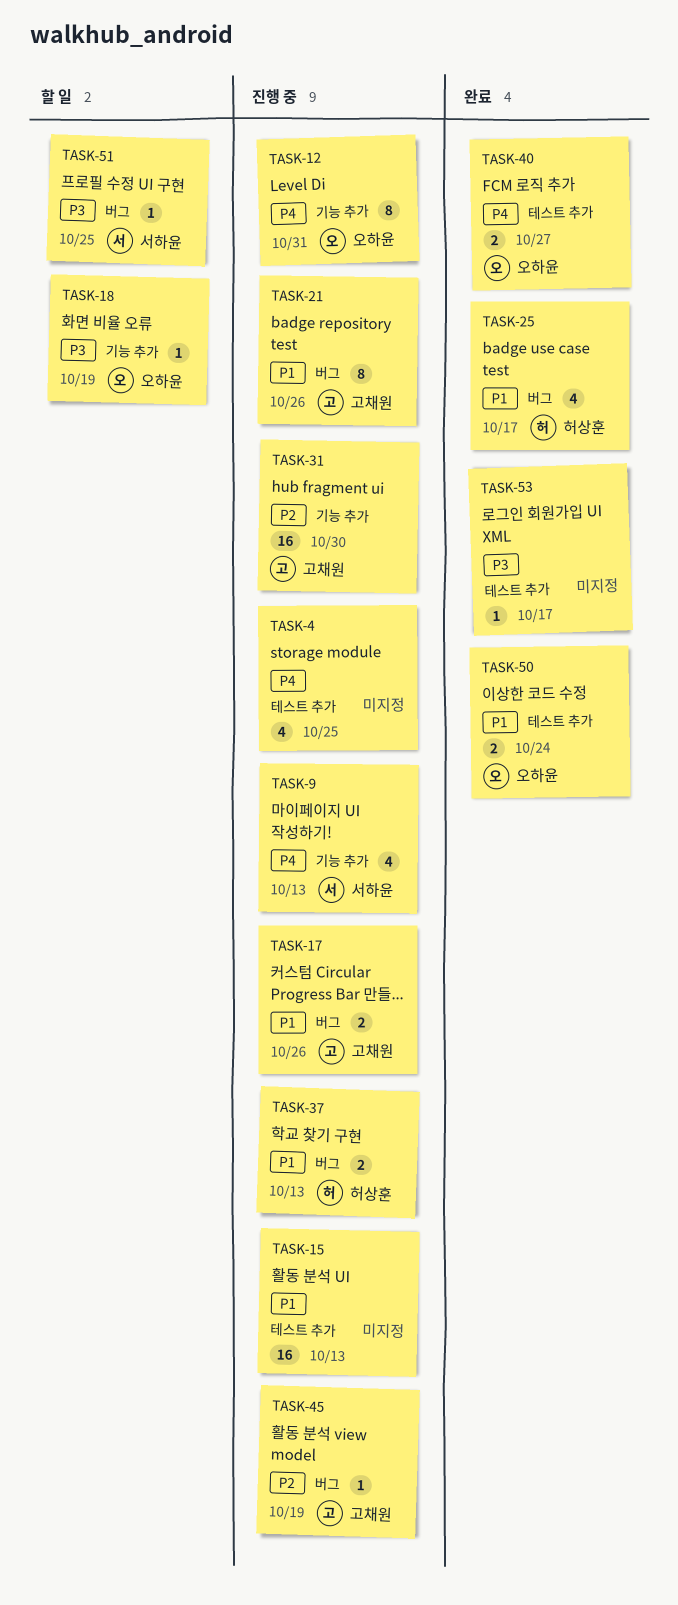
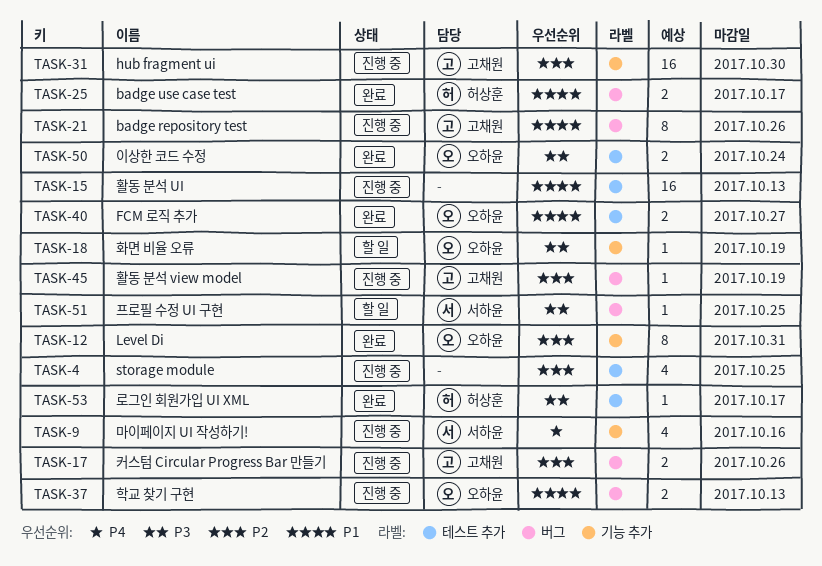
TASK-4, priority: P4 -> P2
TASK-9, due: Oct 13 -> Oct 16
TASK-12, status: 진행 중 -> 완료
TASK-12, priority: P4 -> P2
TASK-17, priority: P1 -> P2
TASK-25, estimate: 4 -> 2
TASK-37, owner: 허상훈 -> 오하윤
TASK-40, priority: P4 -> P1
TASK-50, priority: P1 -> P3
TASK-53, owner: none -> 허상훈

